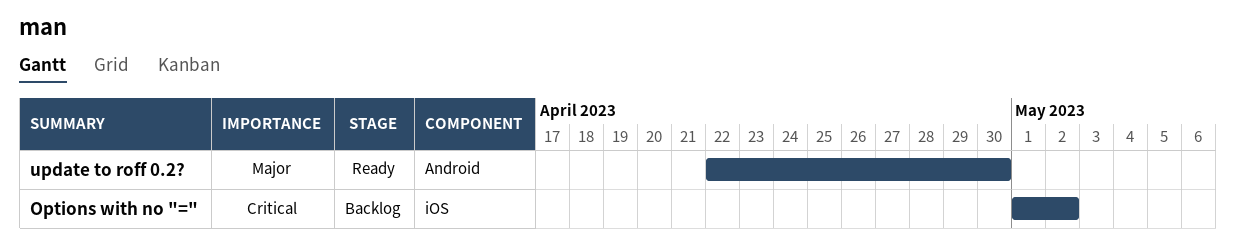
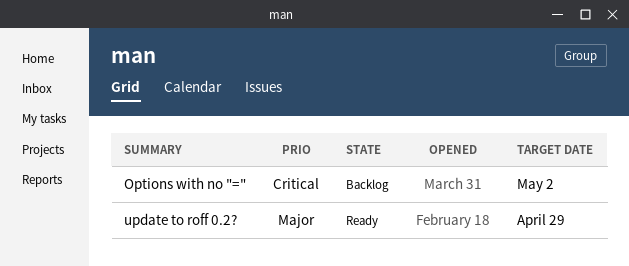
update to roff 0.2?, due: Apr 30 -> Apr 29

